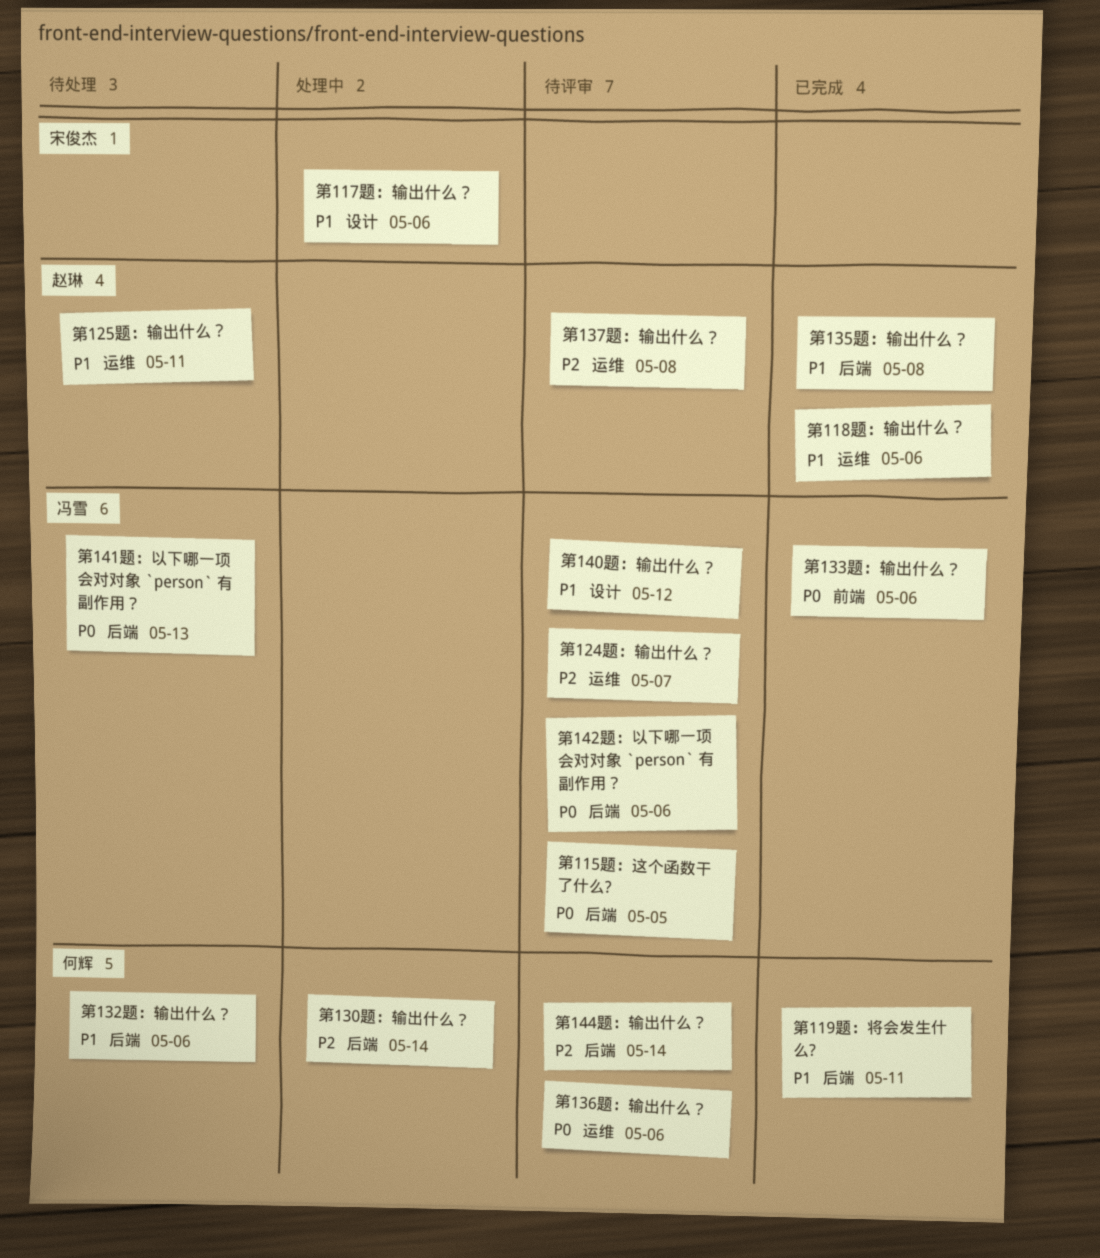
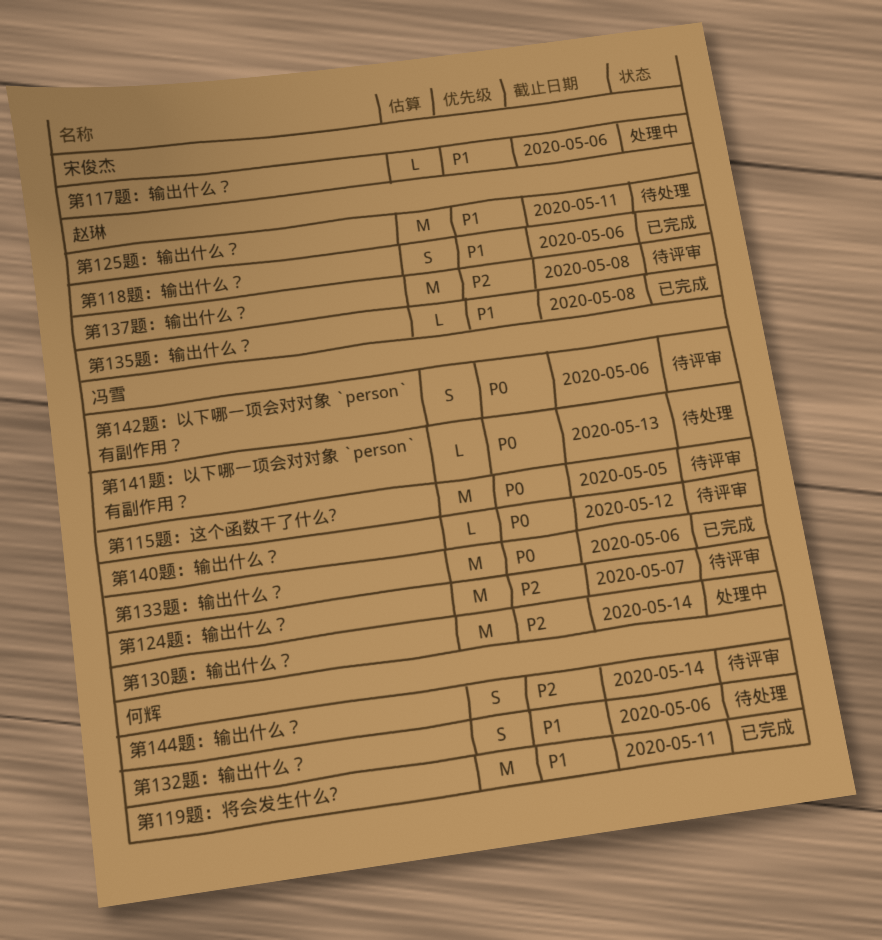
第130题：输出什么？, owner: 何辉 -> 冯雪
第136题：输出什么？: present -> none
第140题：输出什么？, priority: P1 -> P0

